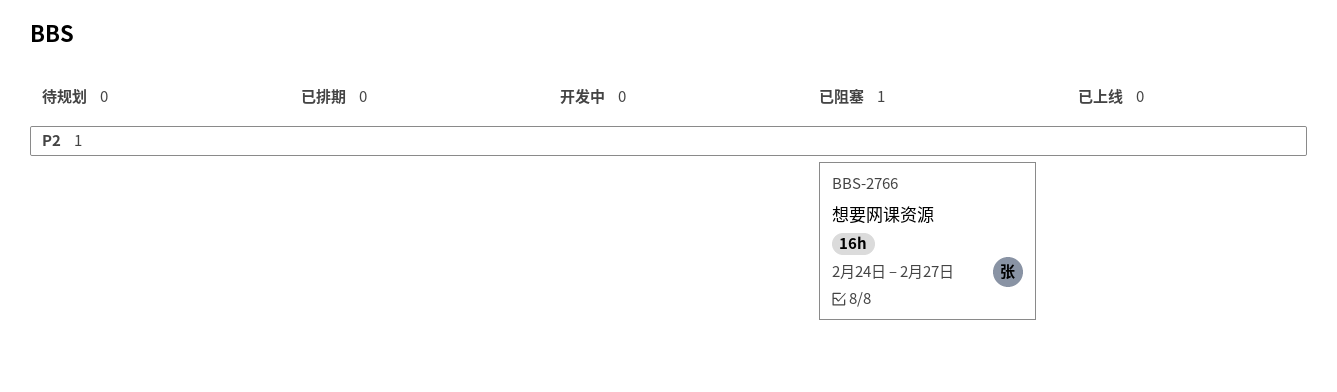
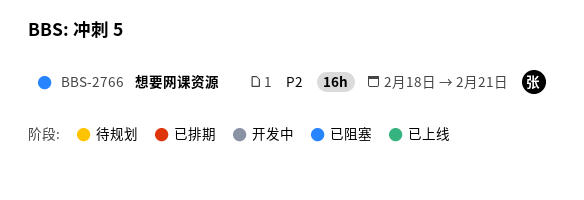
BBS-2766, start: Feb 24 -> Feb 18
BBS-2766, due: Feb 27 -> Feb 21

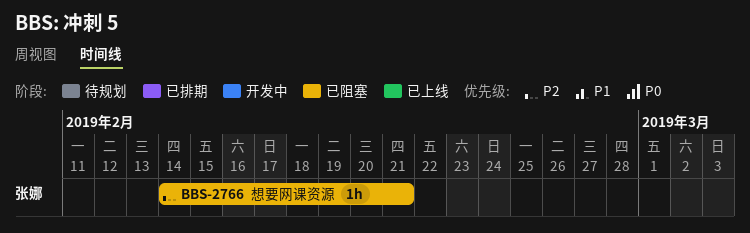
BBS-2766, estimate: 16h -> 1h
BBS-2766, start: Feb 18 -> Feb 14

